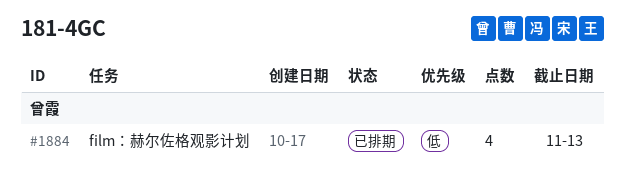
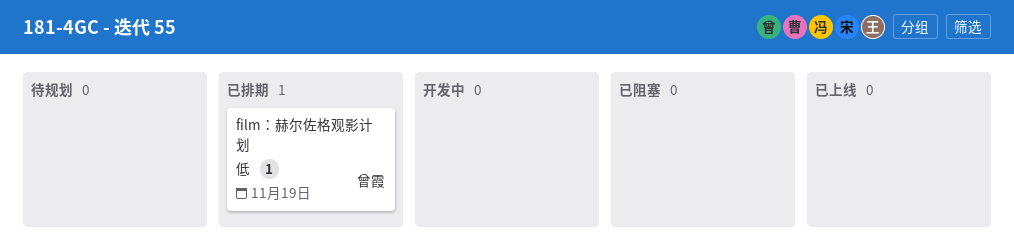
film：赫尔佐格观影计划, estimate: 4 -> 1
film：赫尔佐格观影计划, due: Nov 13 -> Nov 19

